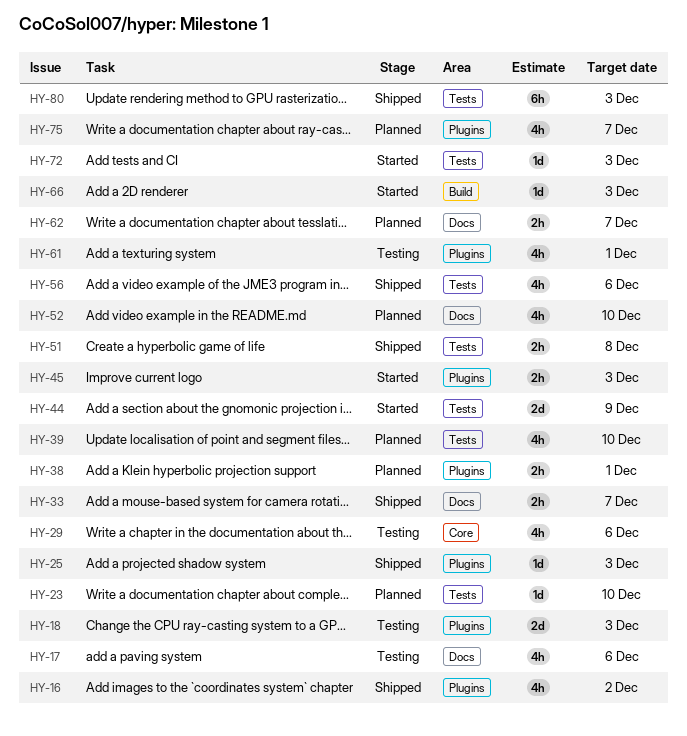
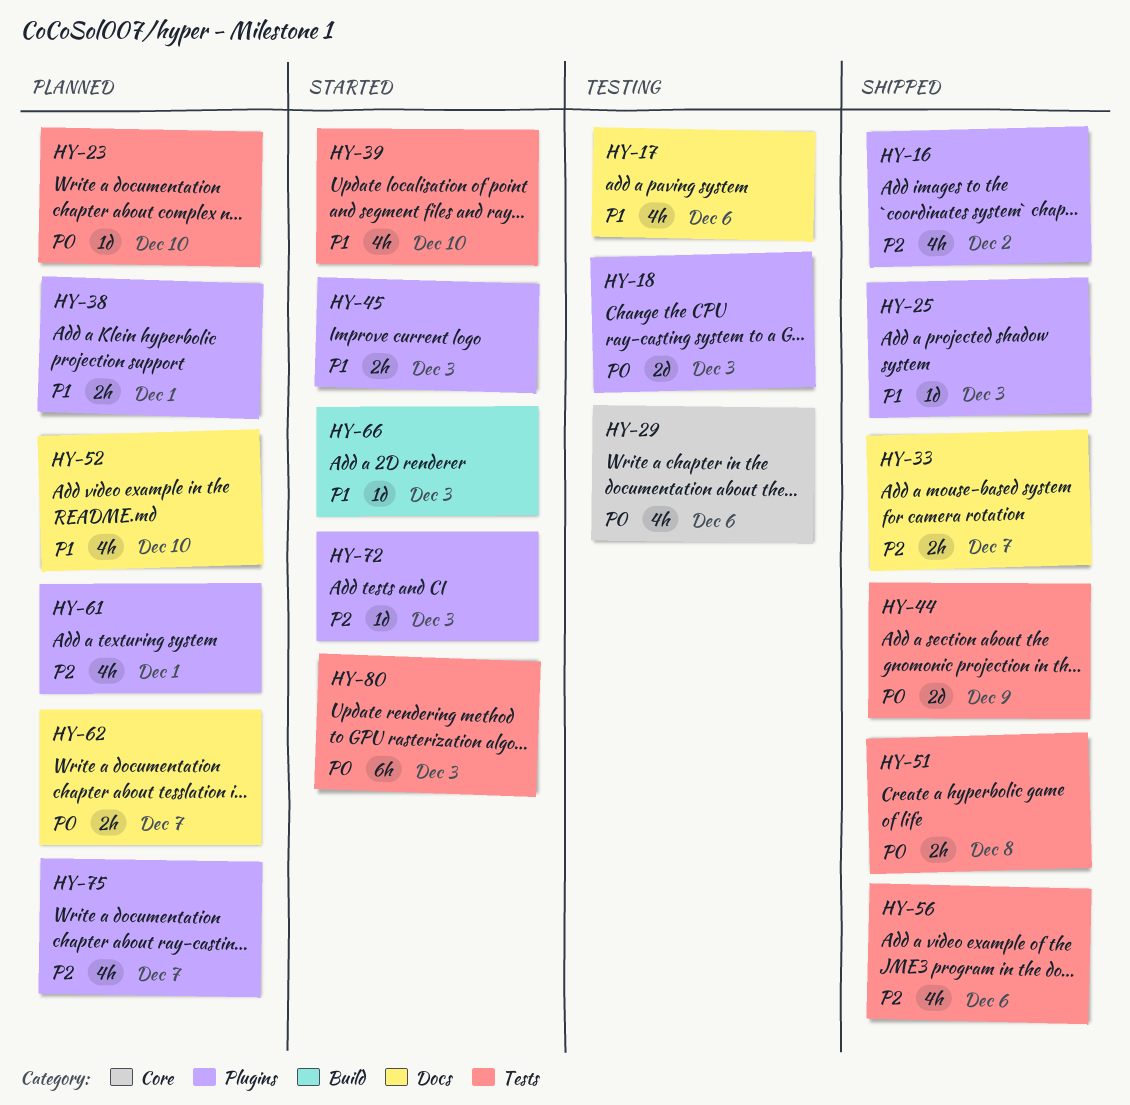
HY-39, status: Planned -> Started
HY-44, status: Started -> Shipped
HY-61, status: Testing -> Planned
HY-72, label: Tests -> Plugins
HY-80, status: Shipped -> Started

